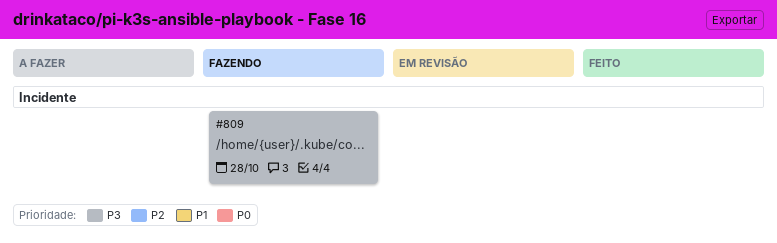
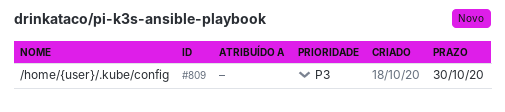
#809, due: Oct 28 -> Oct 30

